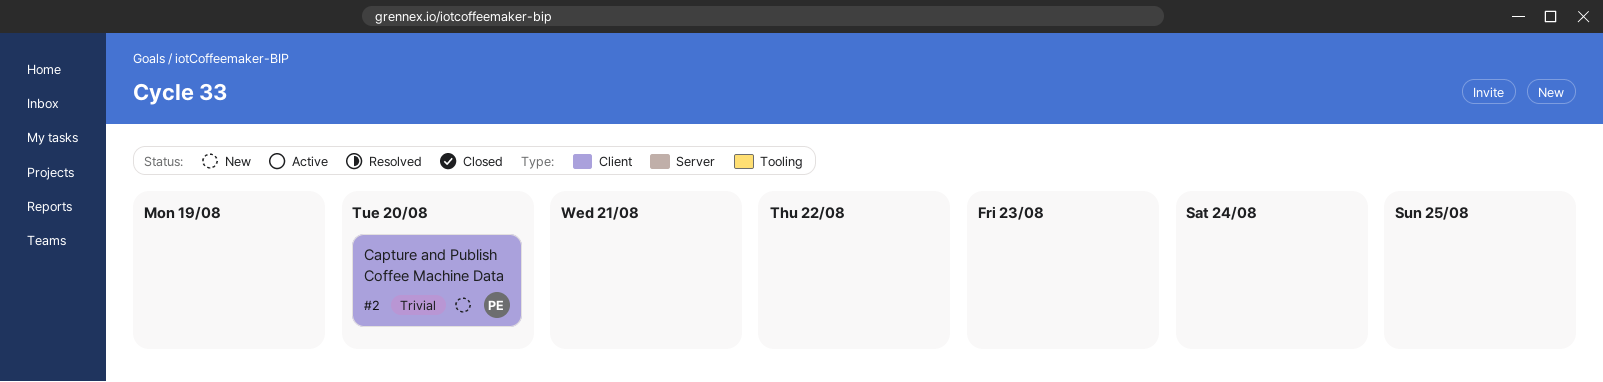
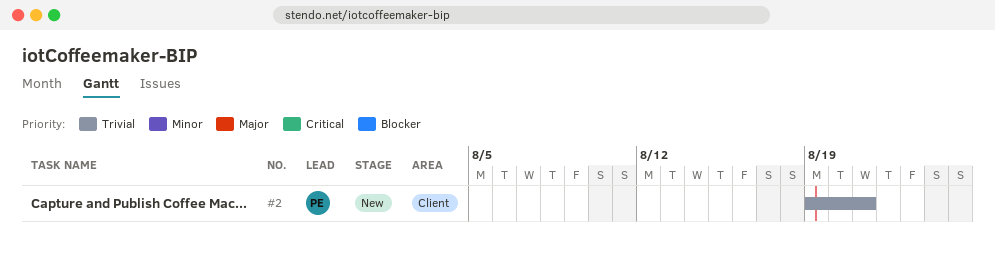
#2, due: Aug 20 -> Aug 21

